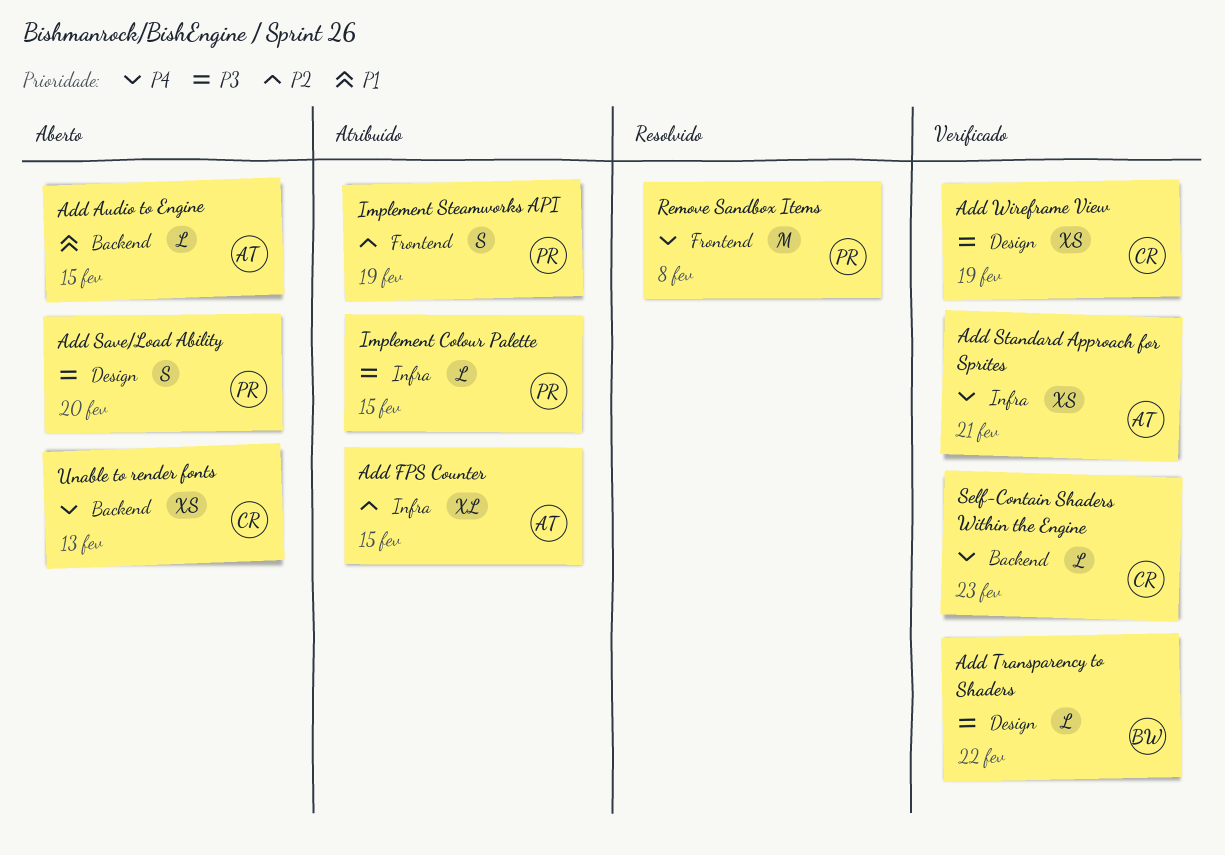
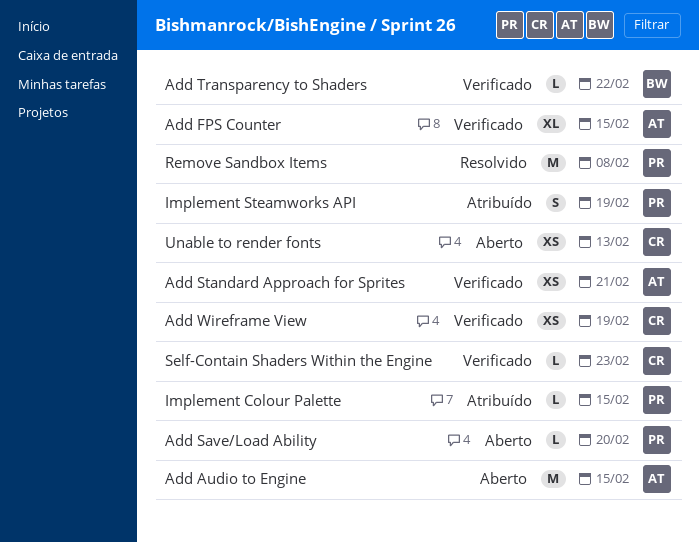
Add Audio to Engine, estimate: L -> M
Add FPS Counter, status: Atribuído -> Verificado
Add Save/Load Ability, estimate: S -> L

